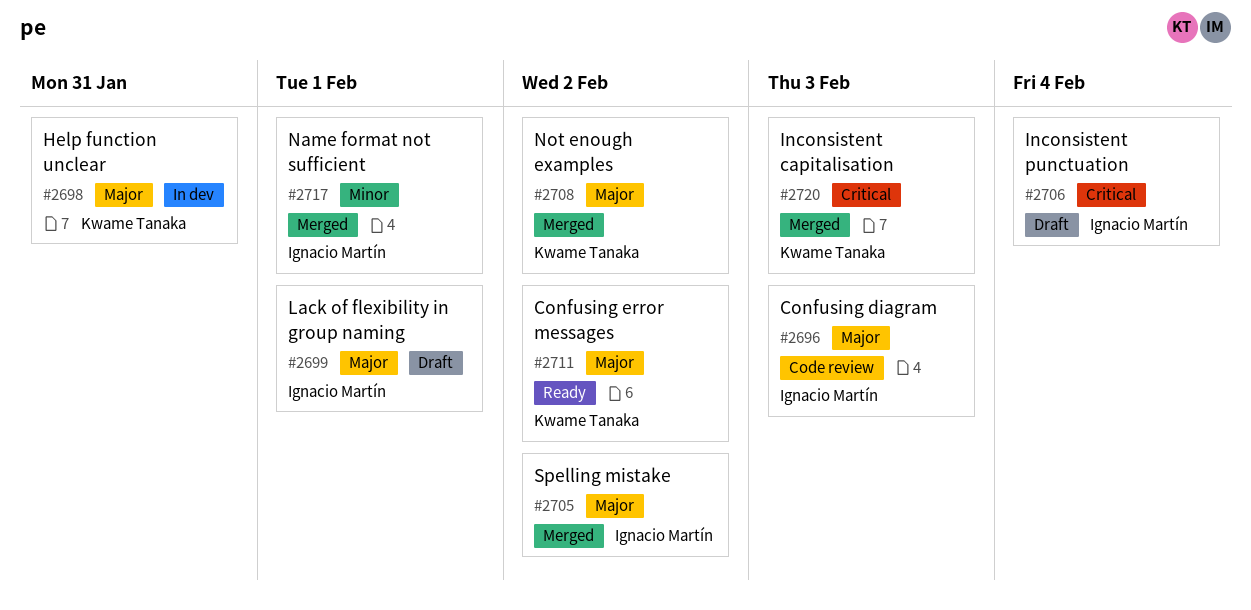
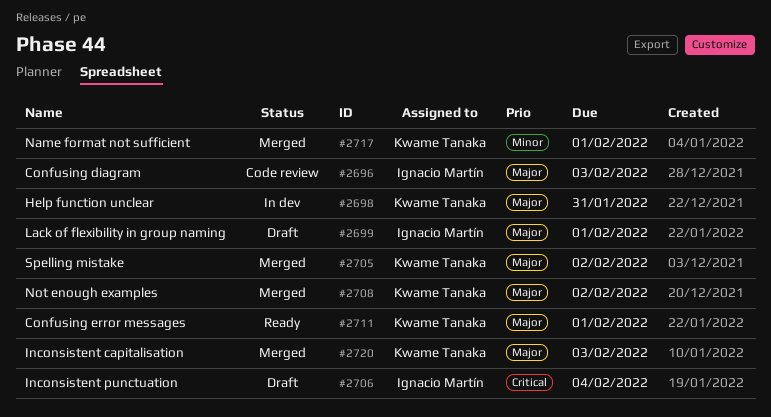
#2705, owner: Ignacio Martín -> Kwame Tanaka
#2711, due: Feb 2 -> Feb 1
#2717, owner: Ignacio Martín -> Kwame Tanaka
#2720, priority: Critical -> Major

